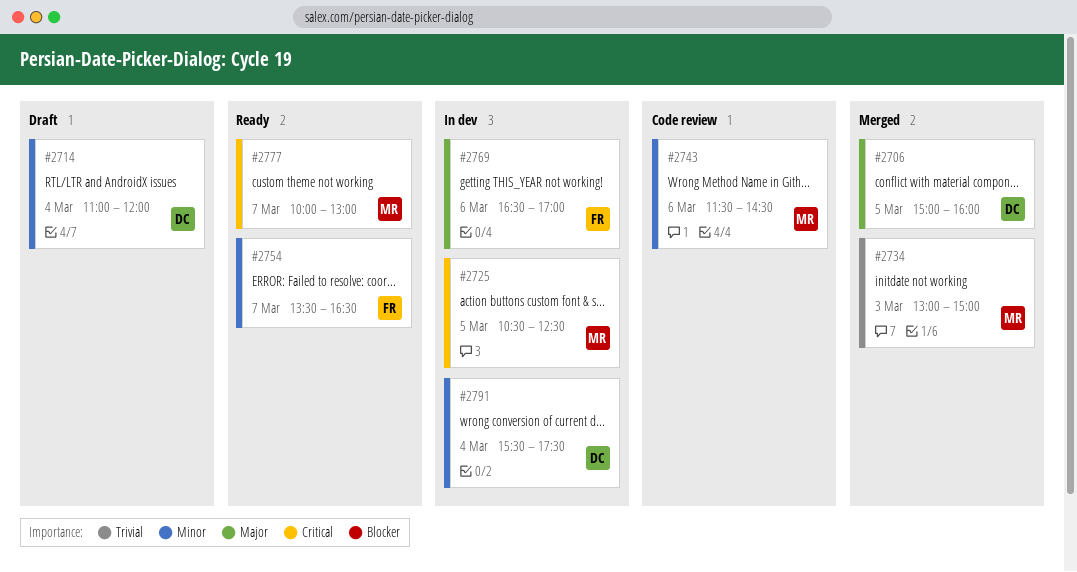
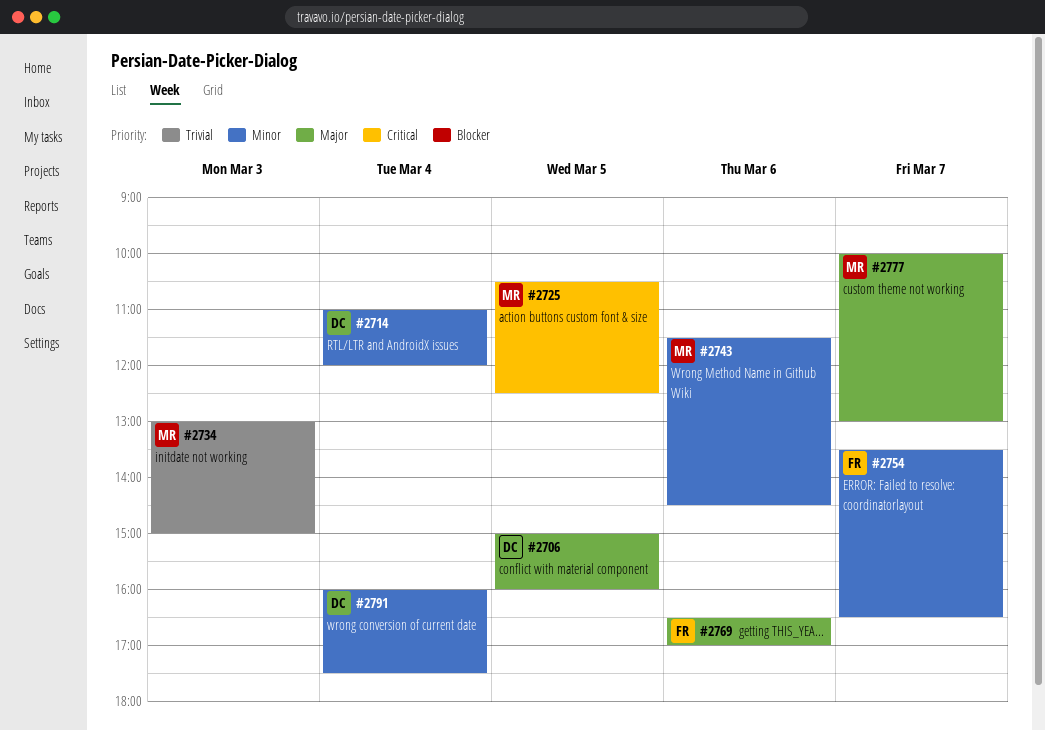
#2777, priority: Critical -> Major
#2791, begins: 15:30 -> 16:00

